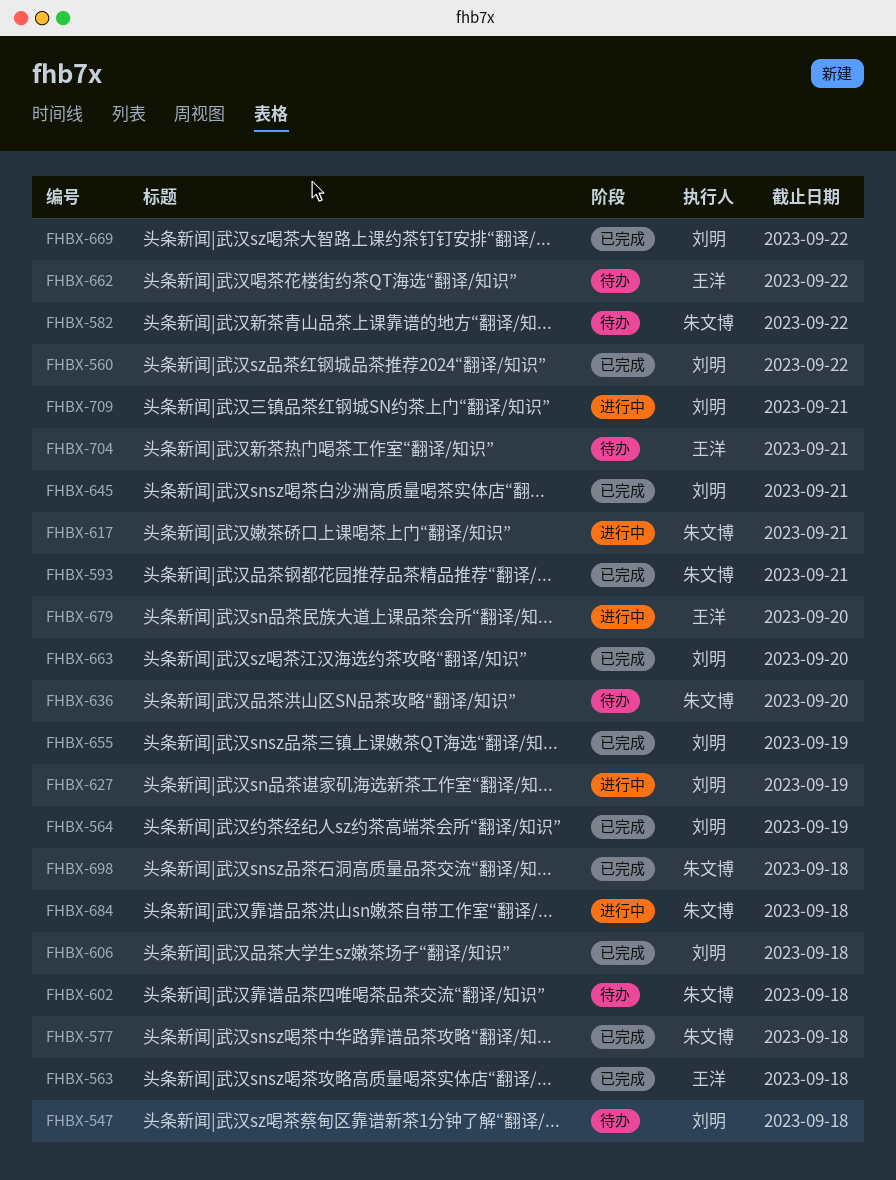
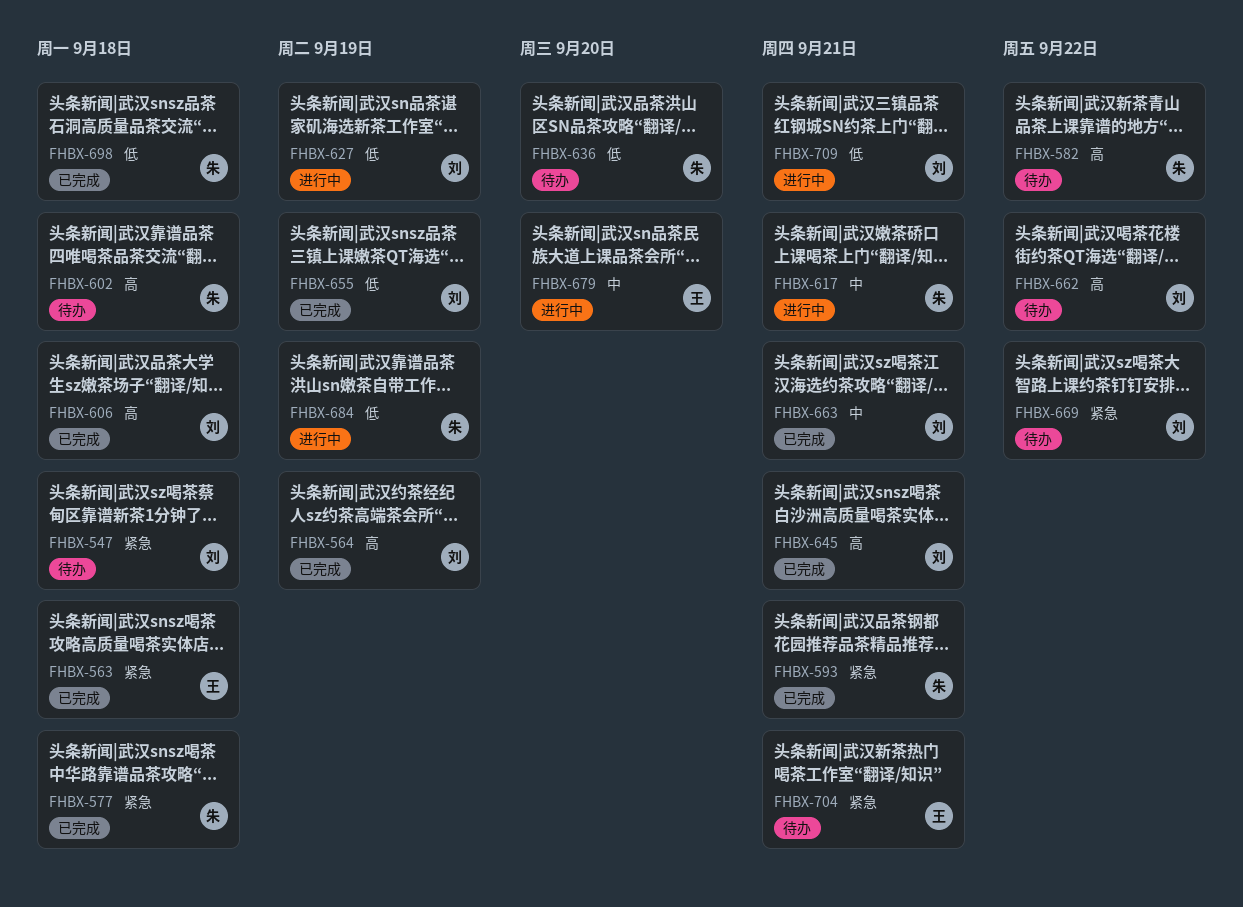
FHBX-560: present -> none
FHBX-662, owner: 王洋 -> 刘明
FHBX-663, due: Sep 20 -> Sep 21
FHBX-669, status: 已完成 -> 待办
FHBX-684, due: Sep 18 -> Sep 19

